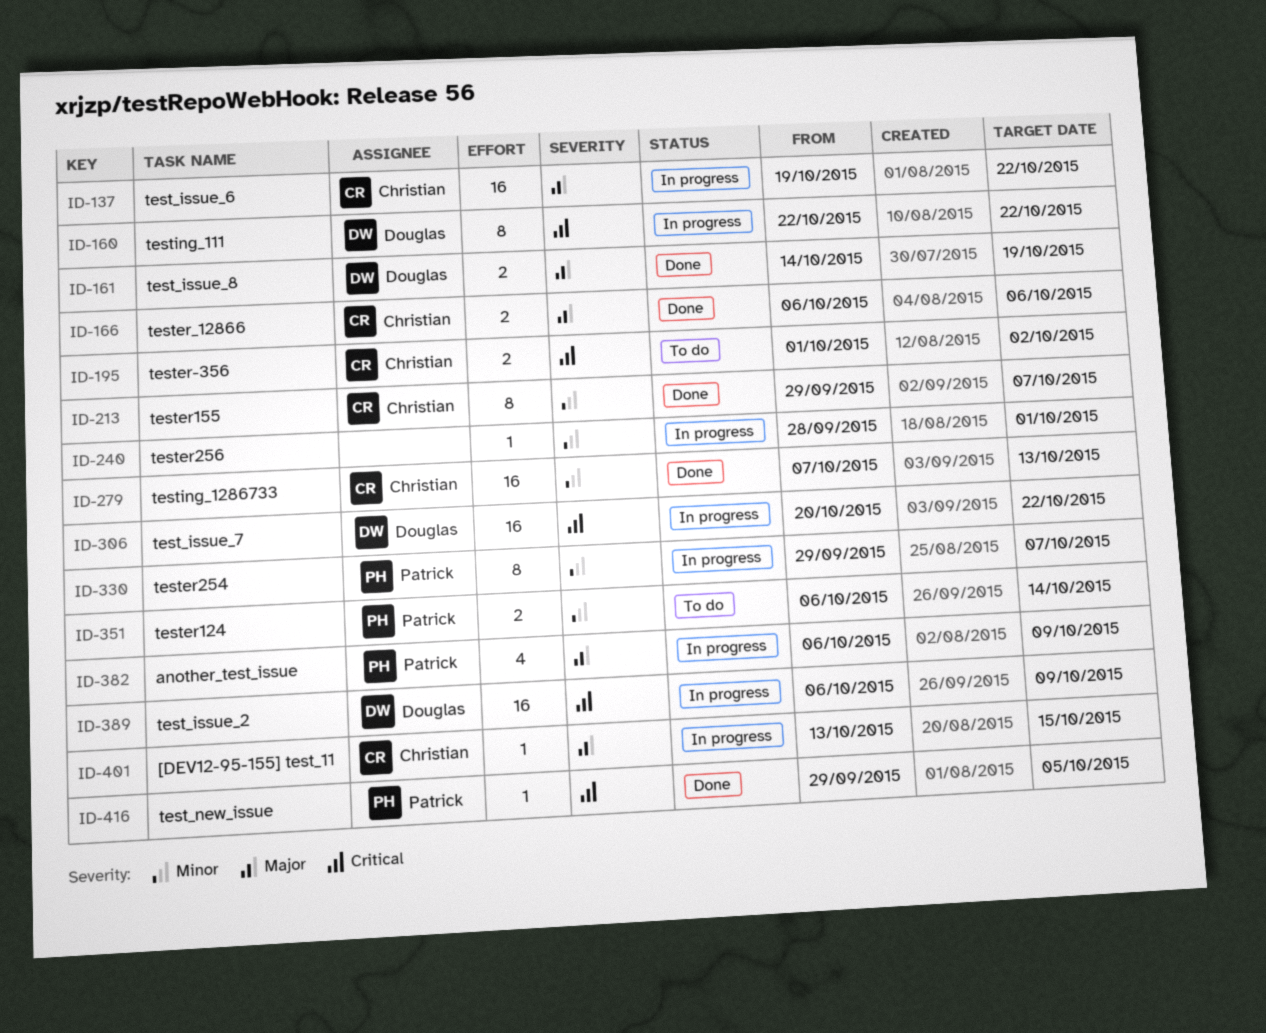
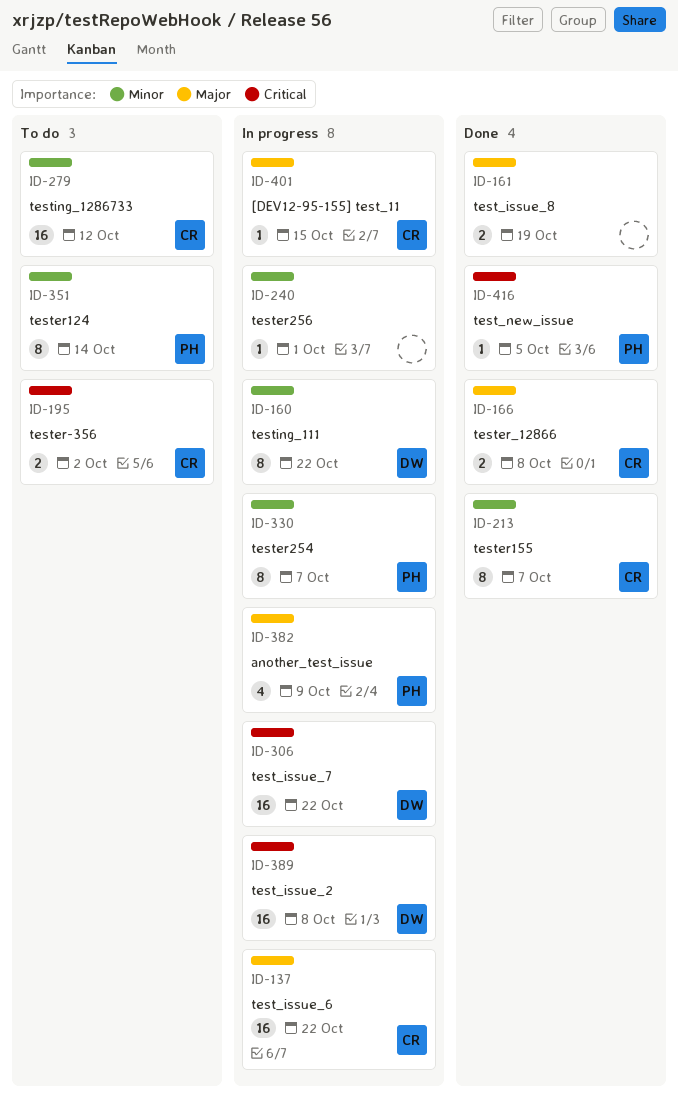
ID-160, priority: Critical -> Minor
ID-161, owner: Douglas -> none
ID-166, due: Oct 6 -> Oct 8
ID-279, status: Done -> To do
ID-279, due: Oct 13 -> Oct 12
ID-351, estimate: 2 -> 8
ID-389, due: Oct 9 -> Oct 8

